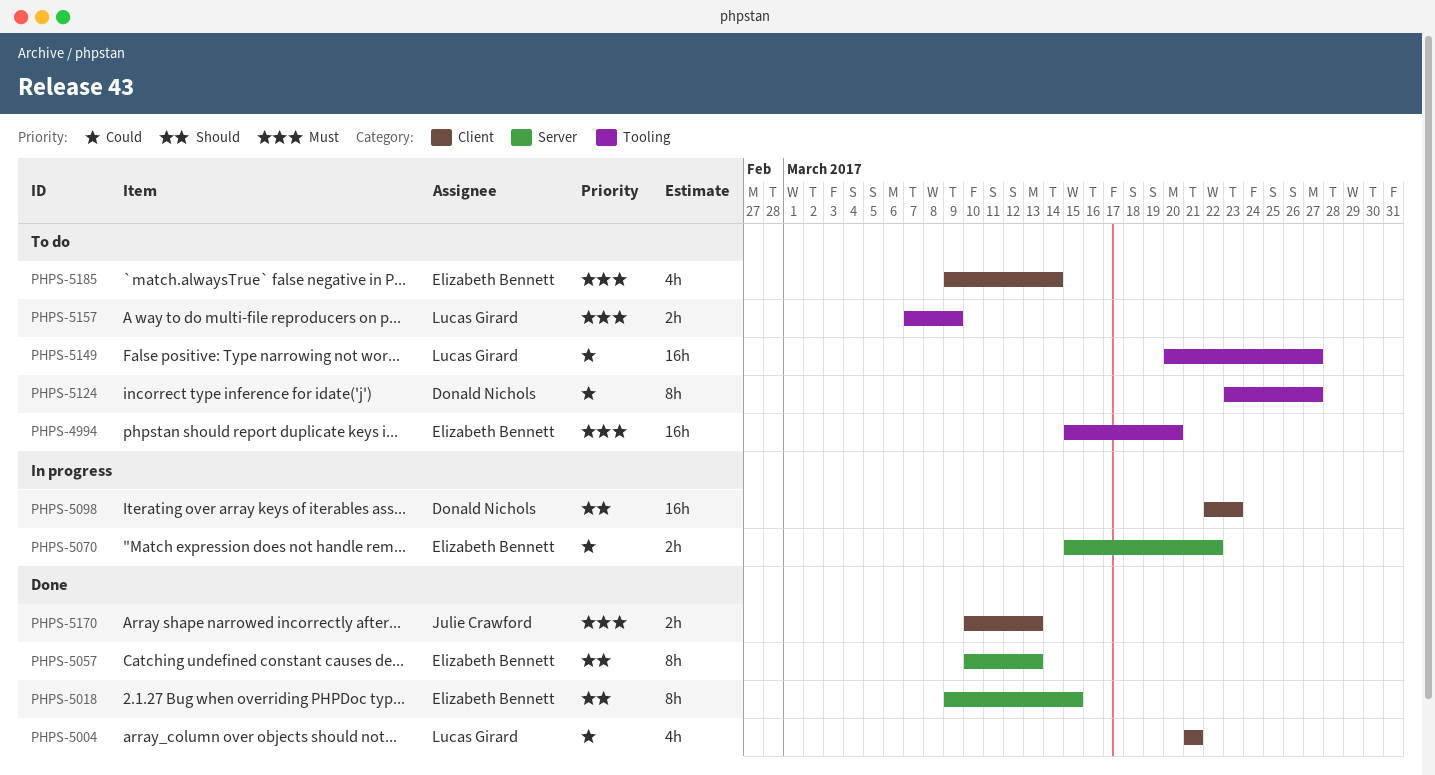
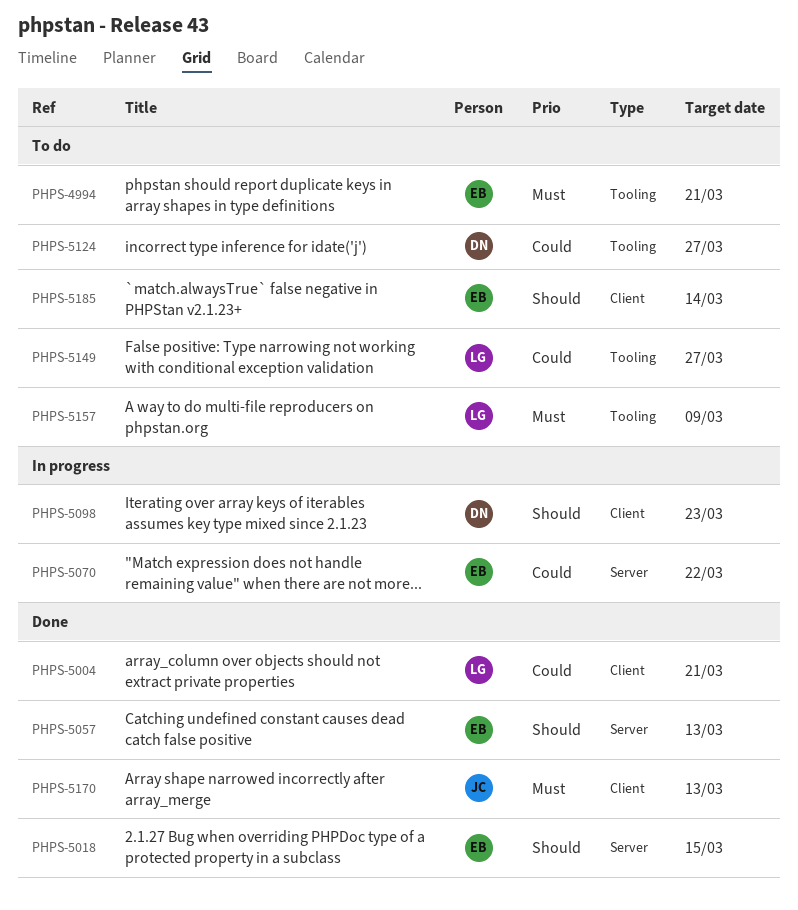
PHPS-4994, due: Mar 20 -> Mar 21
PHPS-5185, priority: Must -> Should

